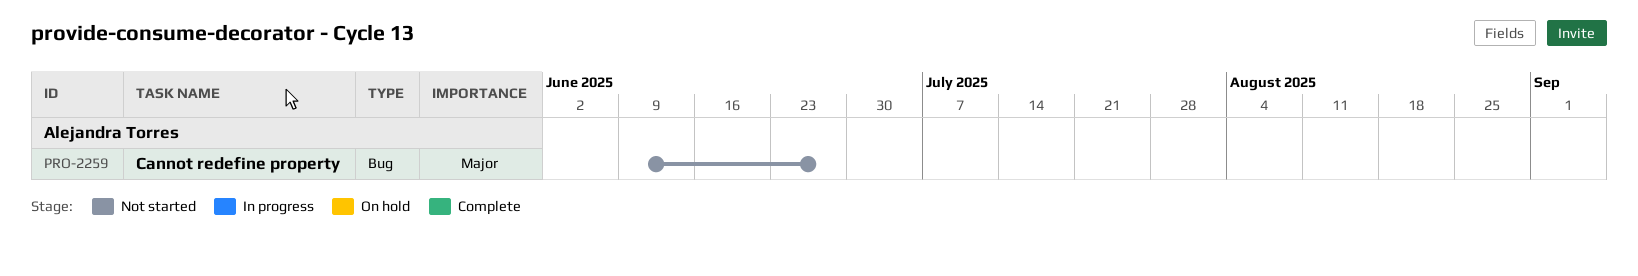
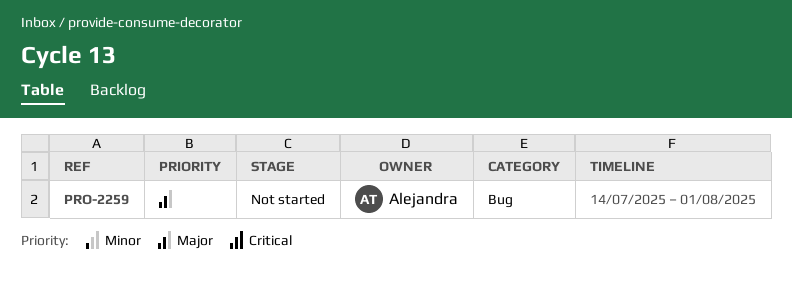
PRO-2259, start: Jun 9 -> Jul 14
PRO-2259, due: Jun 27 -> Aug 1

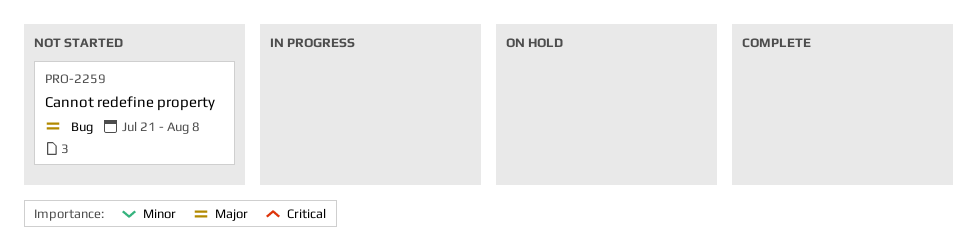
PRO-2259, start: Jul 14 -> Jul 21
PRO-2259, due: Aug 1 -> Aug 8

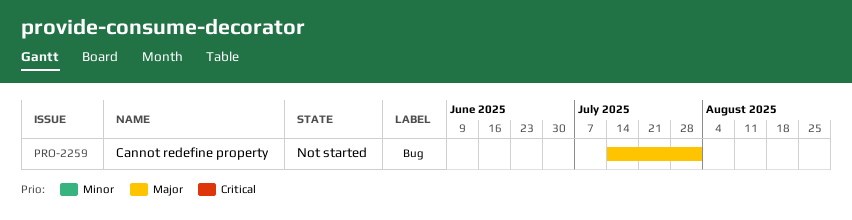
PRO-2259, start: Jul 21 -> Jul 14
PRO-2259, due: Aug 8 -> Aug 1

